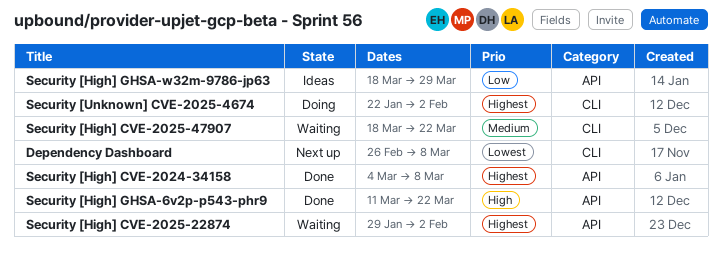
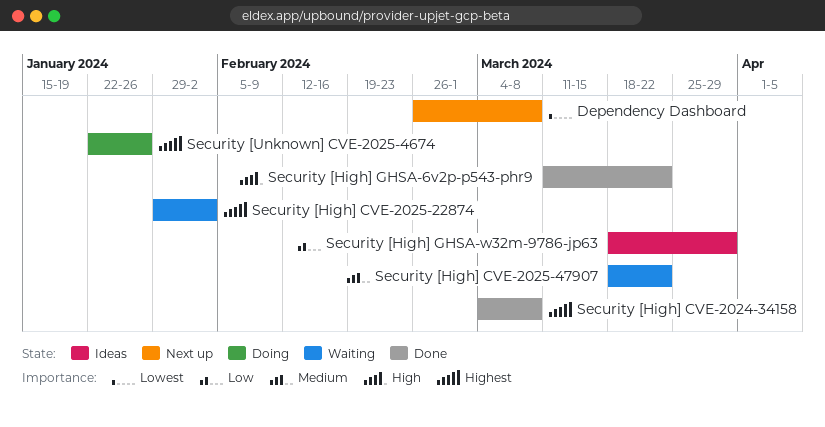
Security [Unknown] CVE-2025-4674, due: Feb 2 -> Jan 26

